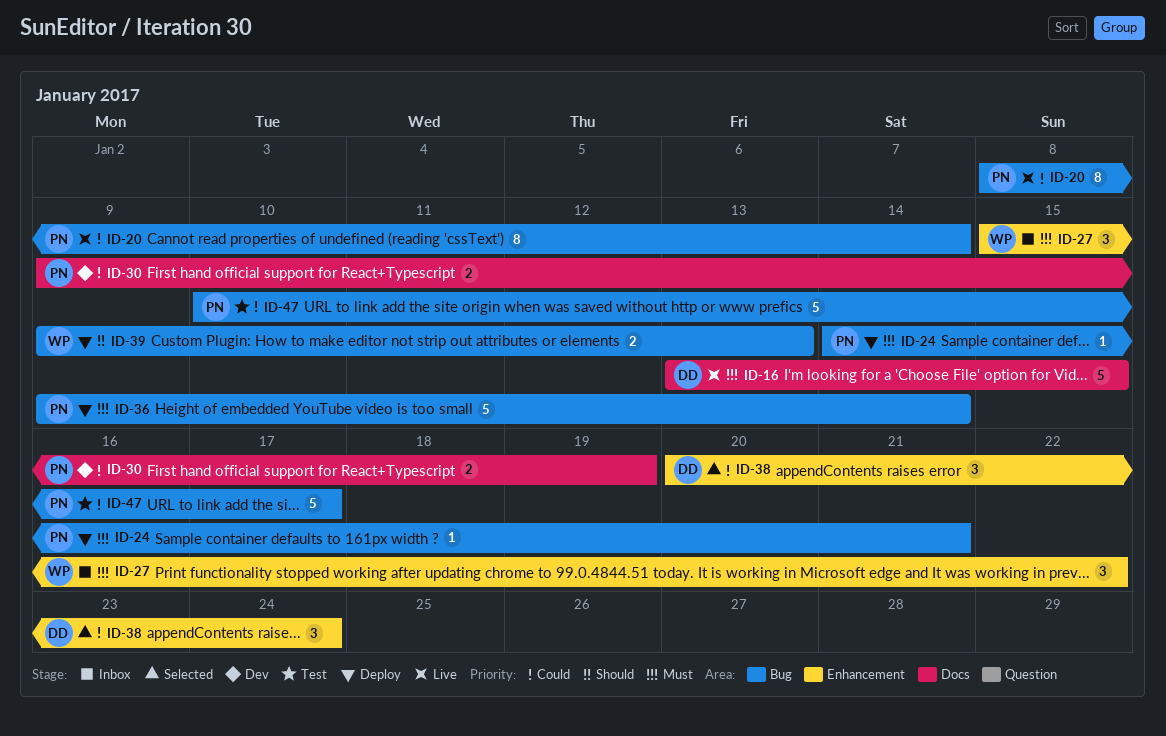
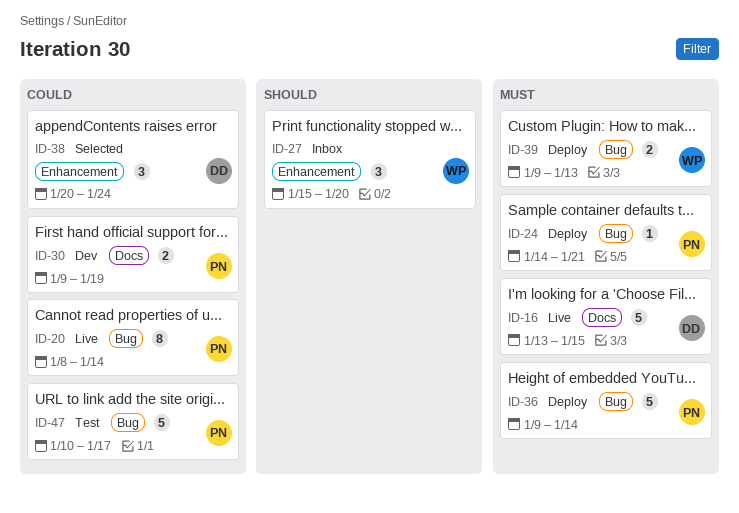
ID-27, priority: Must -> Should
ID-27, due: Jan 22 -> Jan 20
ID-39, priority: Should -> Must

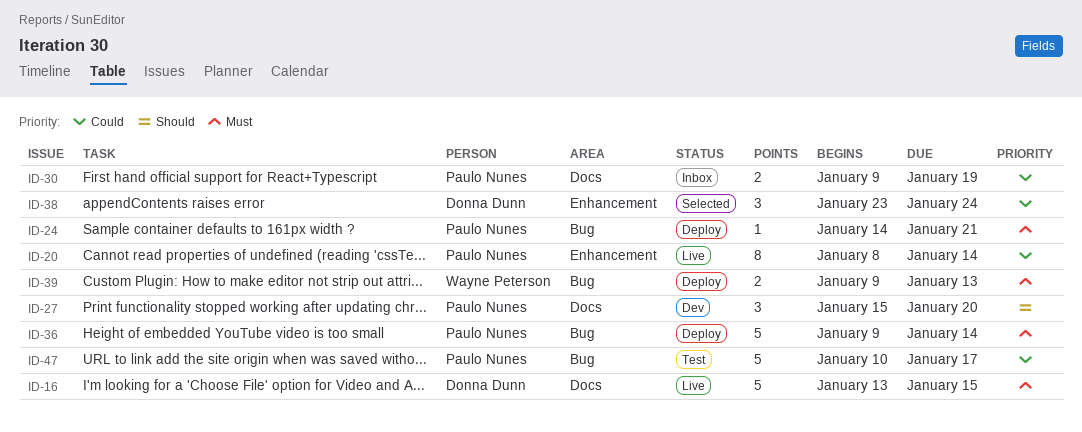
ID-20, label: Bug -> Enhancement
ID-27, status: Inbox -> Dev
ID-27, owner: Wayne Peterson -> Paulo Nunes
ID-27, label: Enhancement -> Docs
ID-30, status: Dev -> Inbox
ID-38, start: Jan 20 -> Jan 23

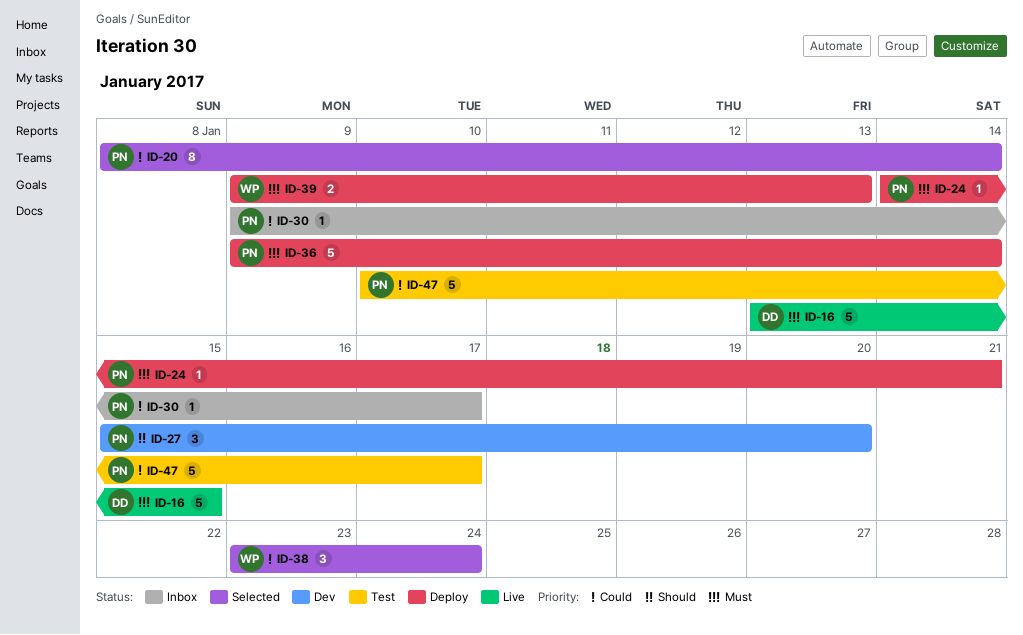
ID-20, status: Live -> Selected
ID-30, estimate: 2 -> 1
ID-30, due: Jan 19 -> Jan 17
ID-38, owner: Donna Dunn -> Wayne Peterson

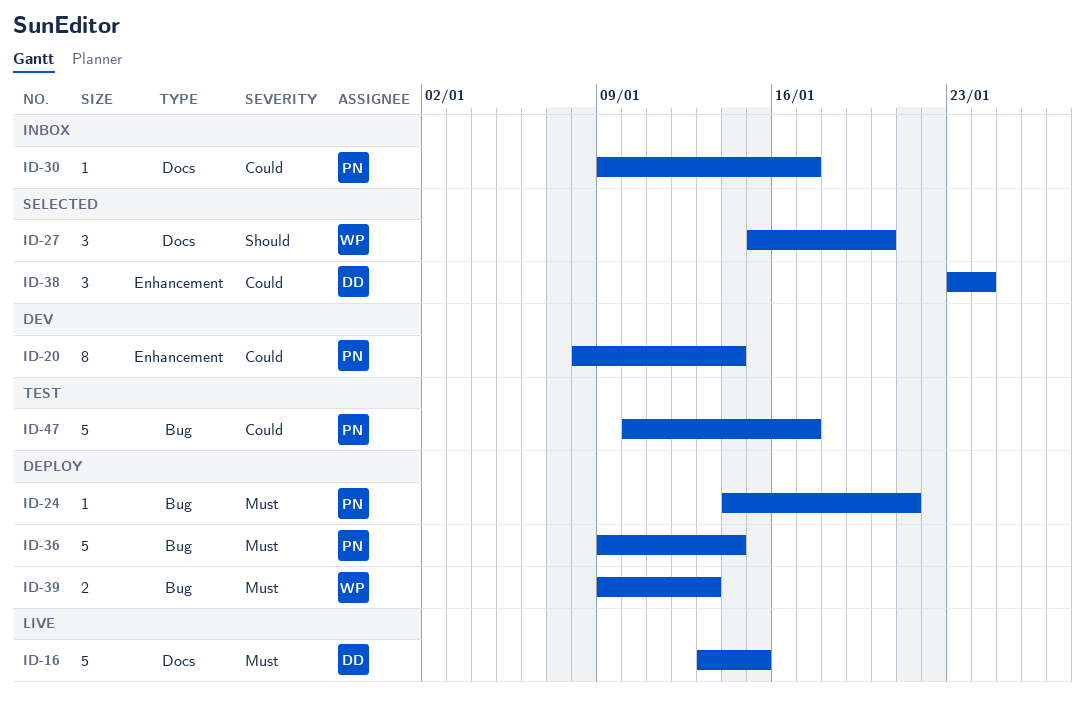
ID-20, status: Selected -> Dev
ID-27, status: Dev -> Selected
ID-27, owner: PN -> WP
ID-38, owner: WP -> DD

